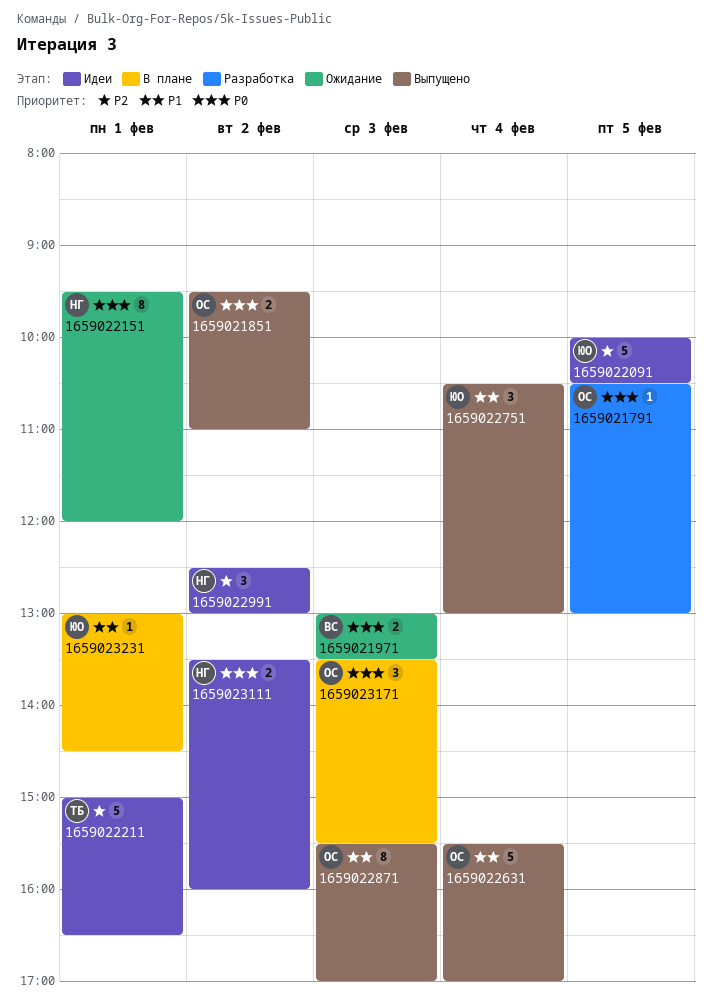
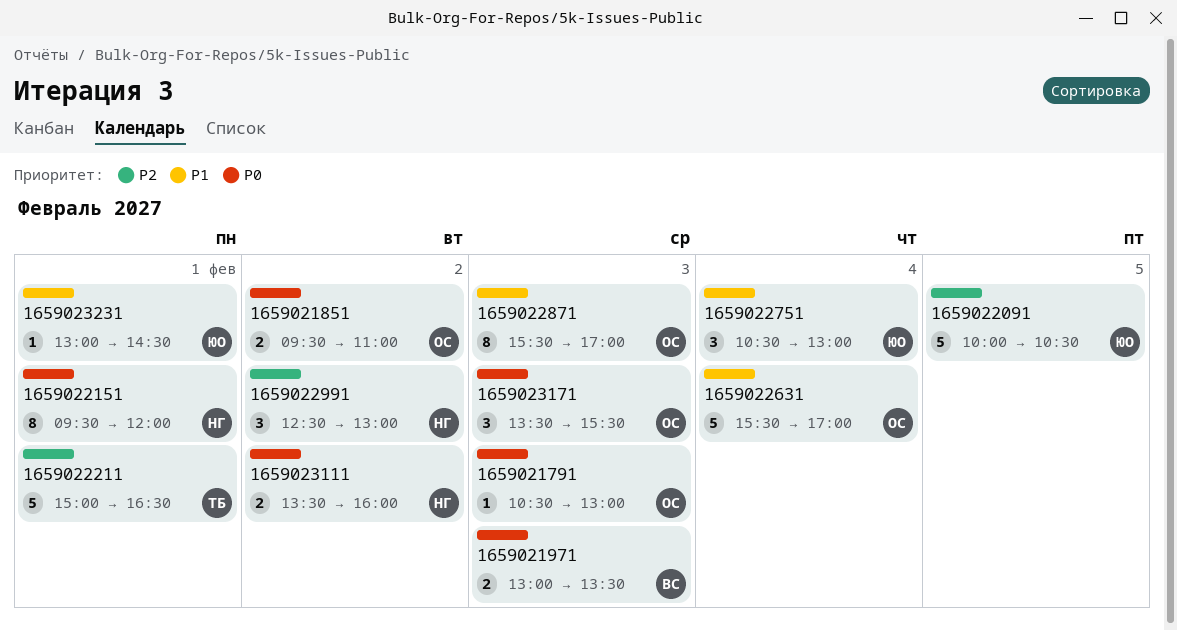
1659021791, day: Feb 5 -> Feb 3

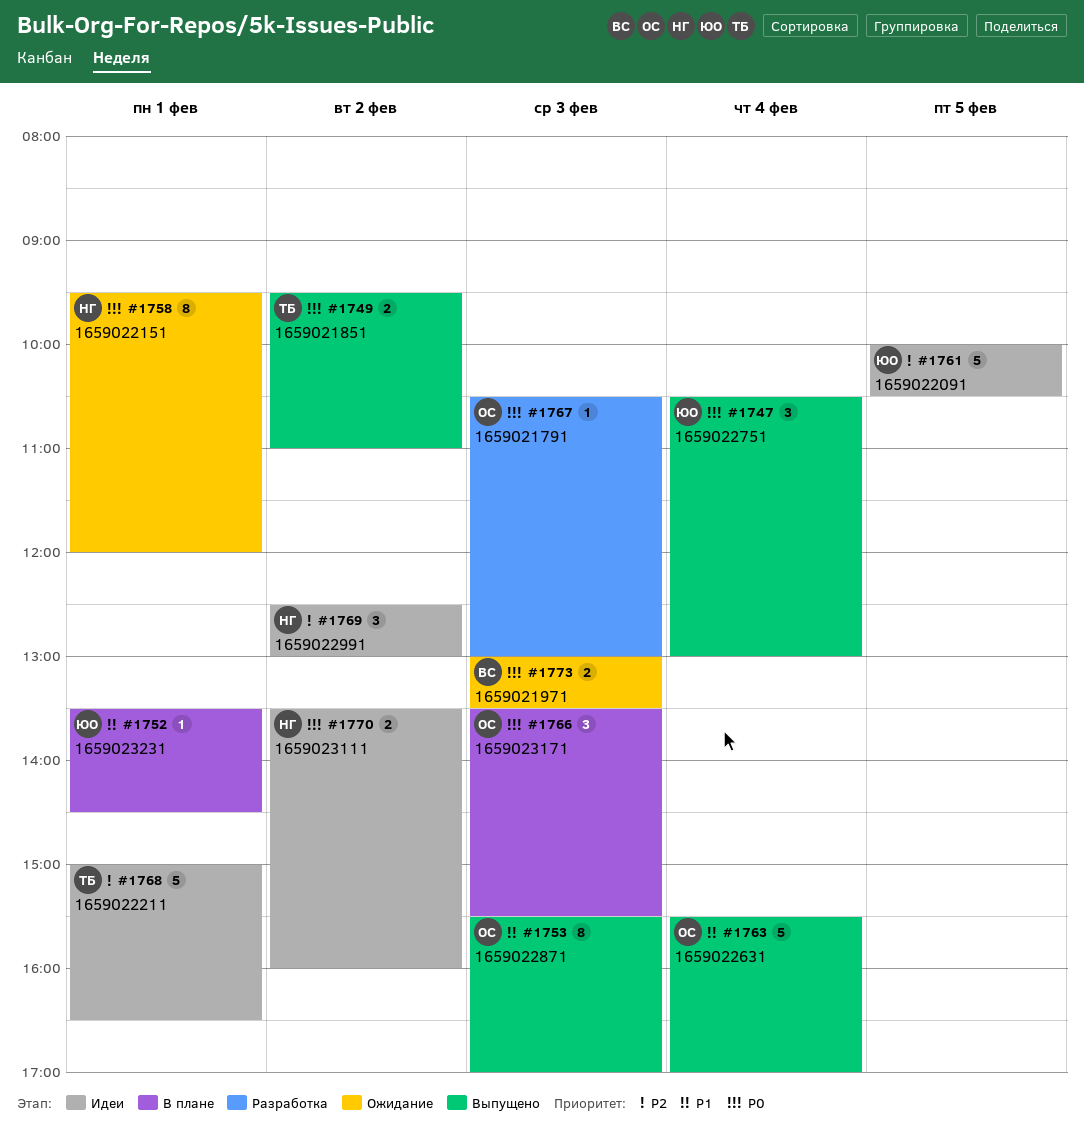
1659021851, owner: ОС -> ТБ
1659022751, priority: P1 -> P0
1659023231, begins: 13:00 -> 13:30

